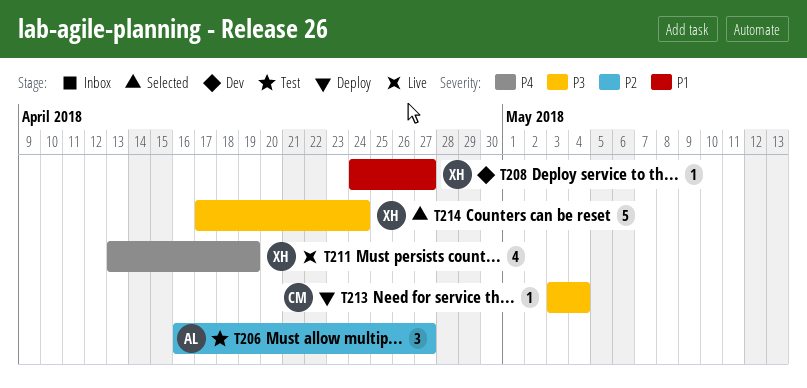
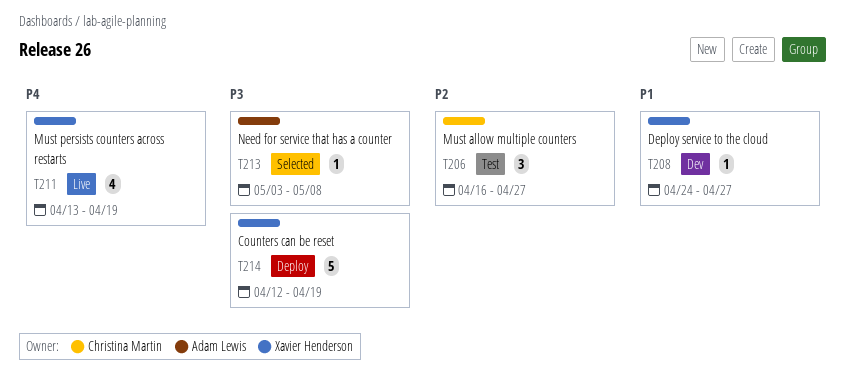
T206, owner: Adam Lewis -> Christina Martin
T213, status: Deploy -> Selected
T213, owner: Christina Martin -> Adam Lewis
T213, due: May 4 -> May 8
T214, status: Selected -> Deploy
T214, start: Apr 17 -> Apr 12
T214, due: Apr 24 -> Apr 19

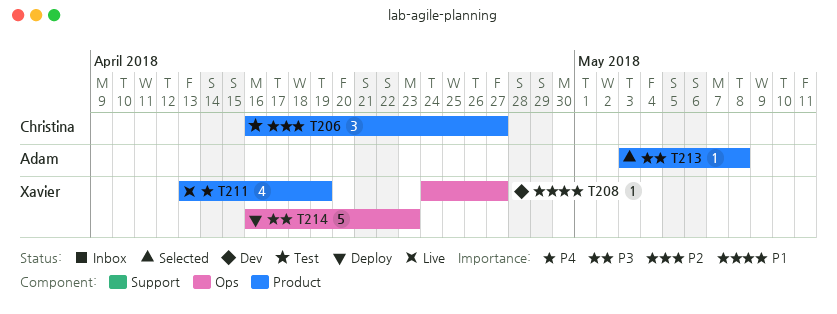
T214, start: Apr 12 -> Apr 16
T214, due: Apr 19 -> Apr 23

